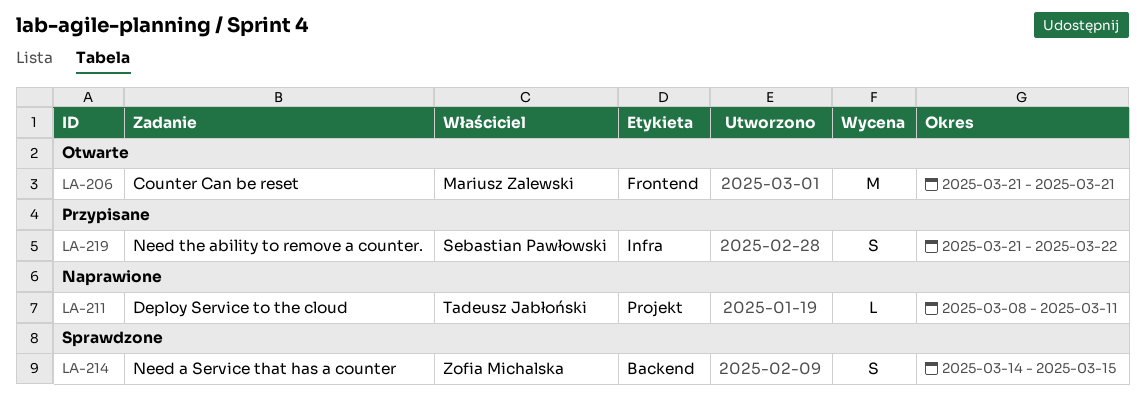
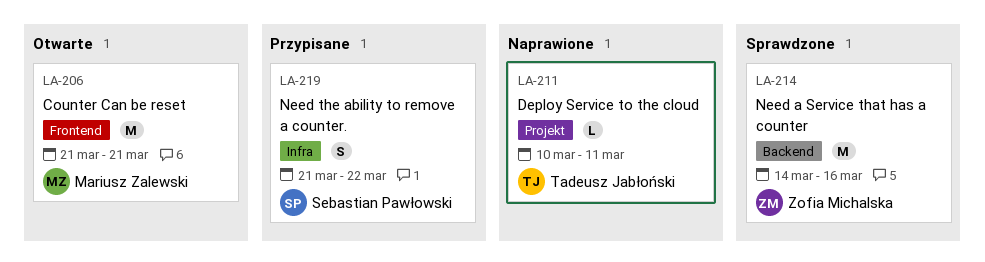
LA-211, start: Mar 8 -> Mar 10
LA-214, estimate: S -> M
LA-214, due: Mar 15 -> Mar 16

